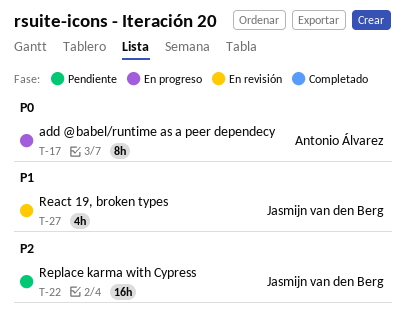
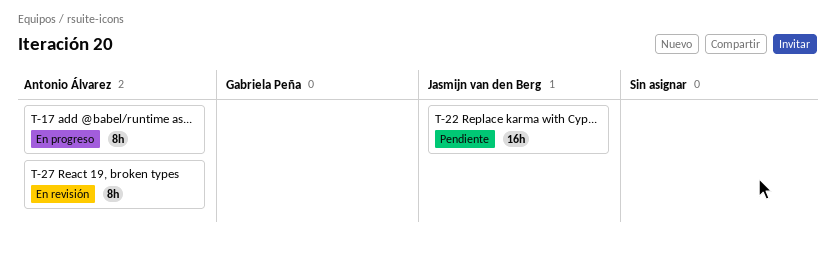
T-27, owner: Jasmijn van den Berg -> Antonio Álvarez
T-27, estimate: 4h -> 8h

